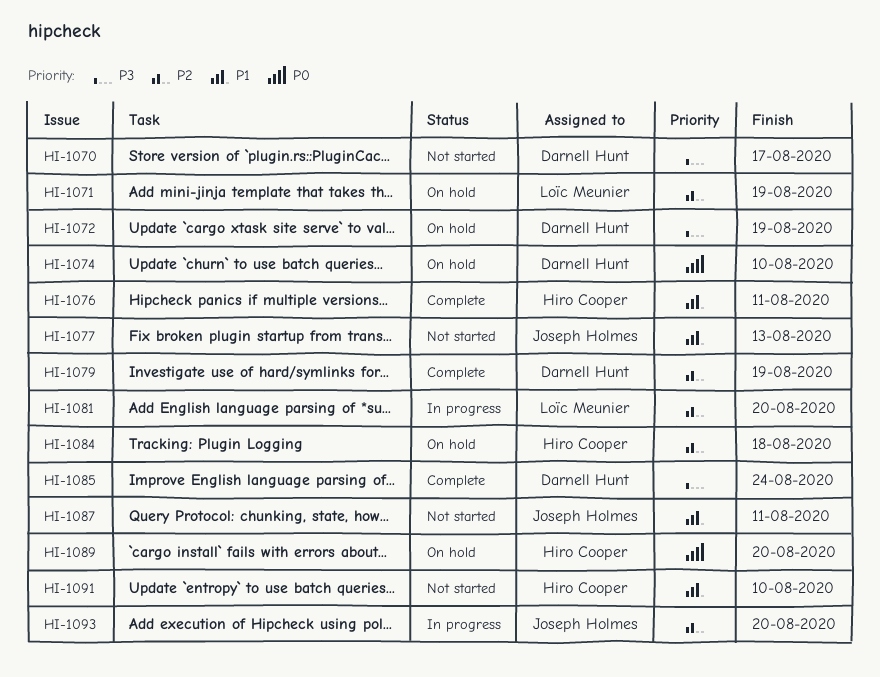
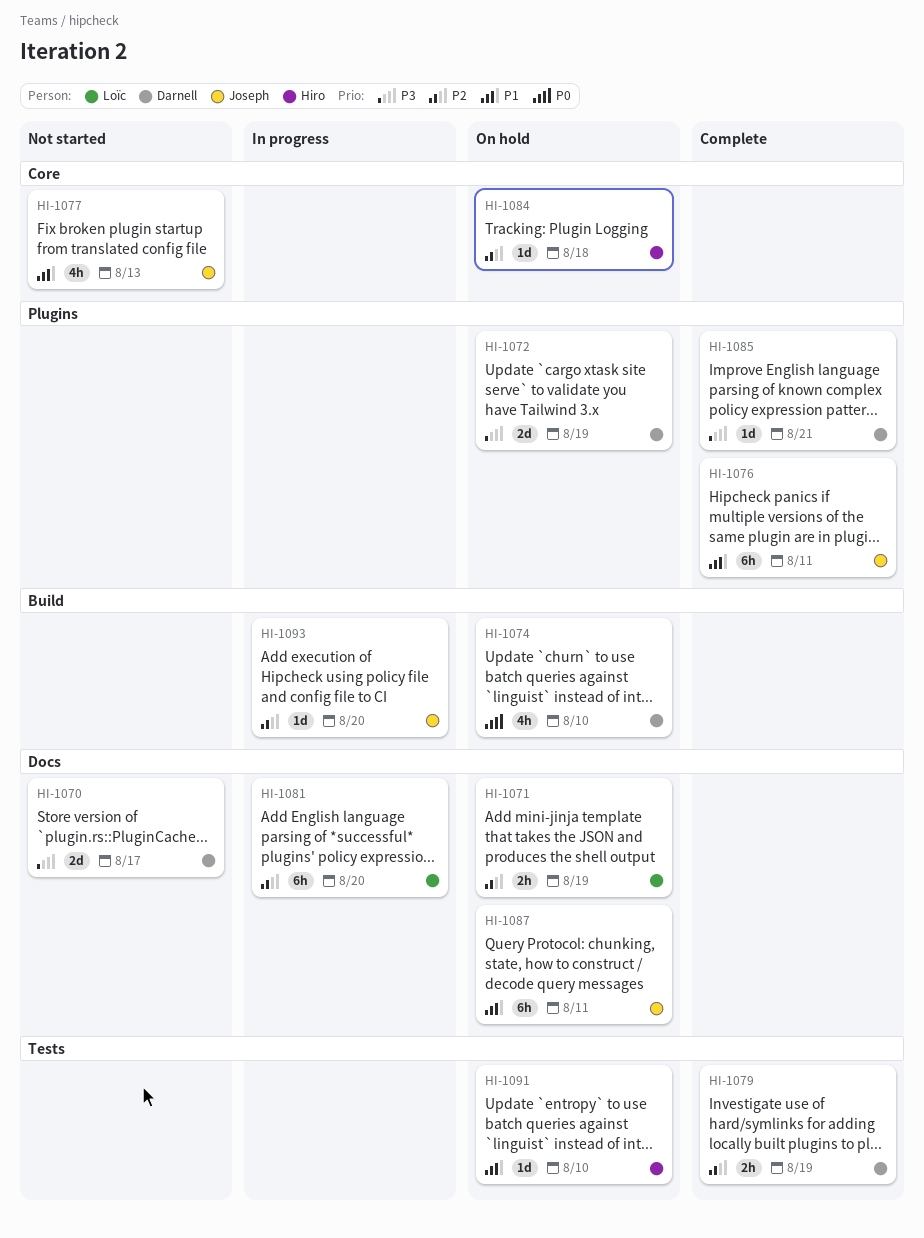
HI-1076, owner: Hiro Cooper -> Joseph Holmes
HI-1085, due: Aug 24 -> Aug 21
HI-1087, status: Not started -> On hold
HI-1089: present -> none
HI-1091, status: Not started -> On hold

